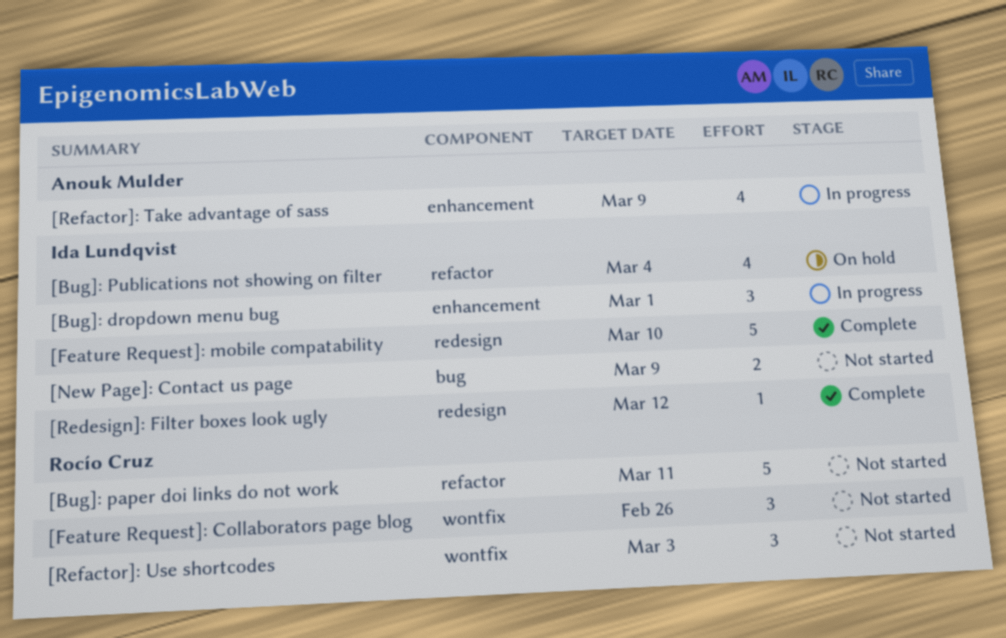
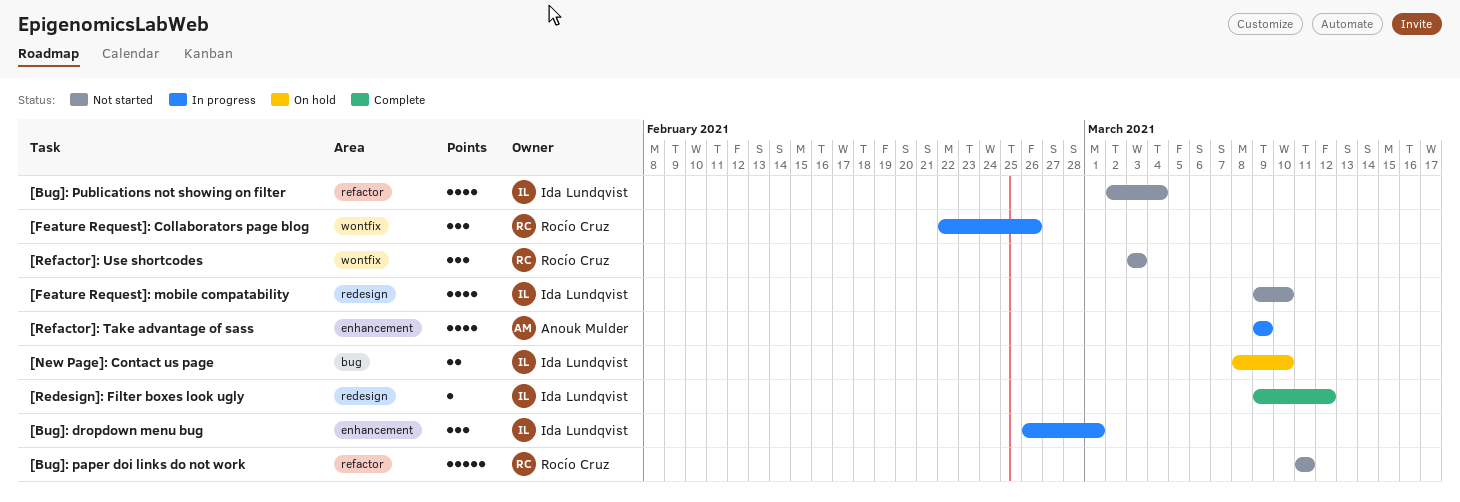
[Bug]: Publications not showing on filter, status: On hold -> Not started
[Feature Request]: Collaborators page blog, status: Not started -> In progress
[Feature Request]: mobile compatability, status: Complete -> Not started
[Feature Request]: mobile compatability, estimate: 5 -> 4
[New Page]: Contact us page, status: Not started -> On hold
[New Page]: Contact us page, due: Mar 9 -> Mar 10

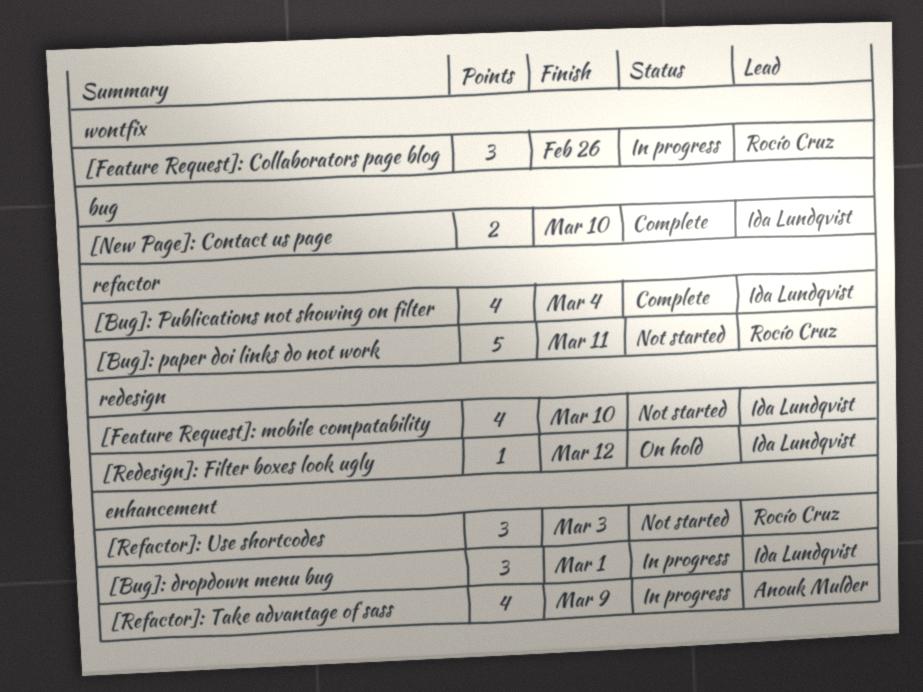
[Bug]: Publications not showing on filter, status: Not started -> Complete
[New Page]: Contact us page, status: On hold -> Complete
[Redesign]: Filter boxes look ugly, status: Complete -> On hold
[Refactor]: Use shortcodes, label: wontfix -> enhancement

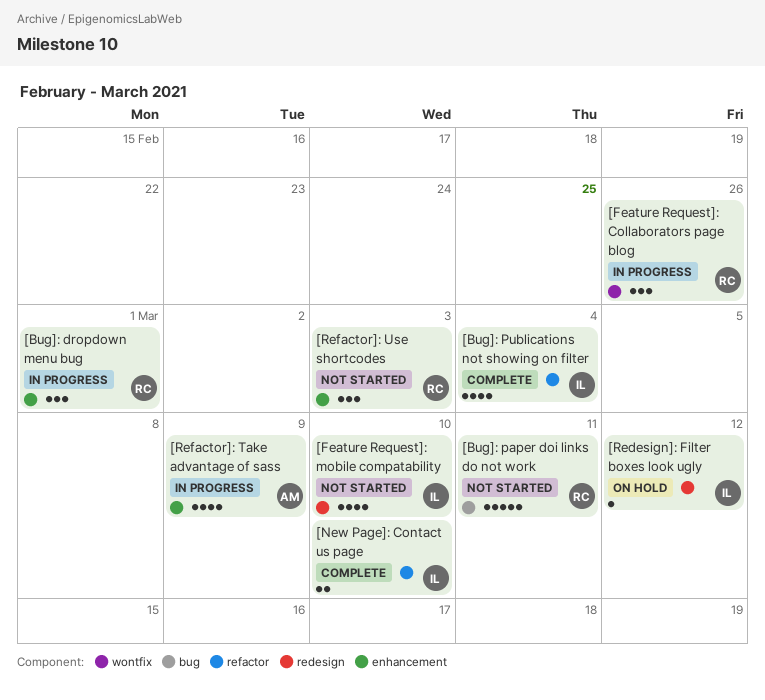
[Bug]: dropdown menu bug, owner: Ida Lundqvist -> Rocío Cruz
[Bug]: paper doi links do not work, label: refactor -> bug
[New Page]: Contact us page, label: bug -> refactor

